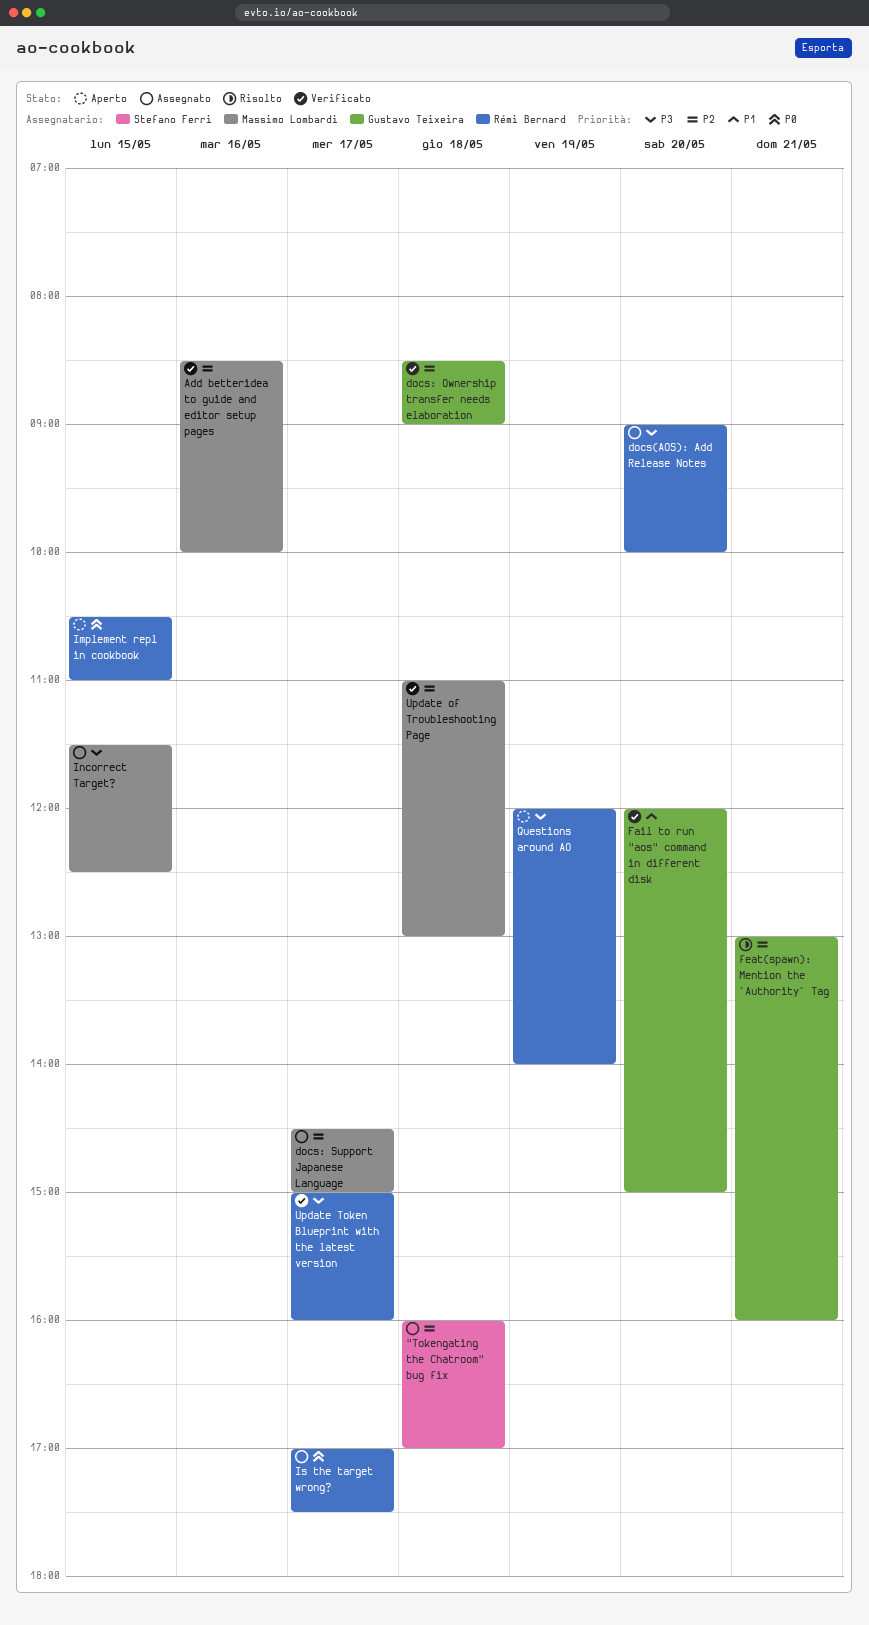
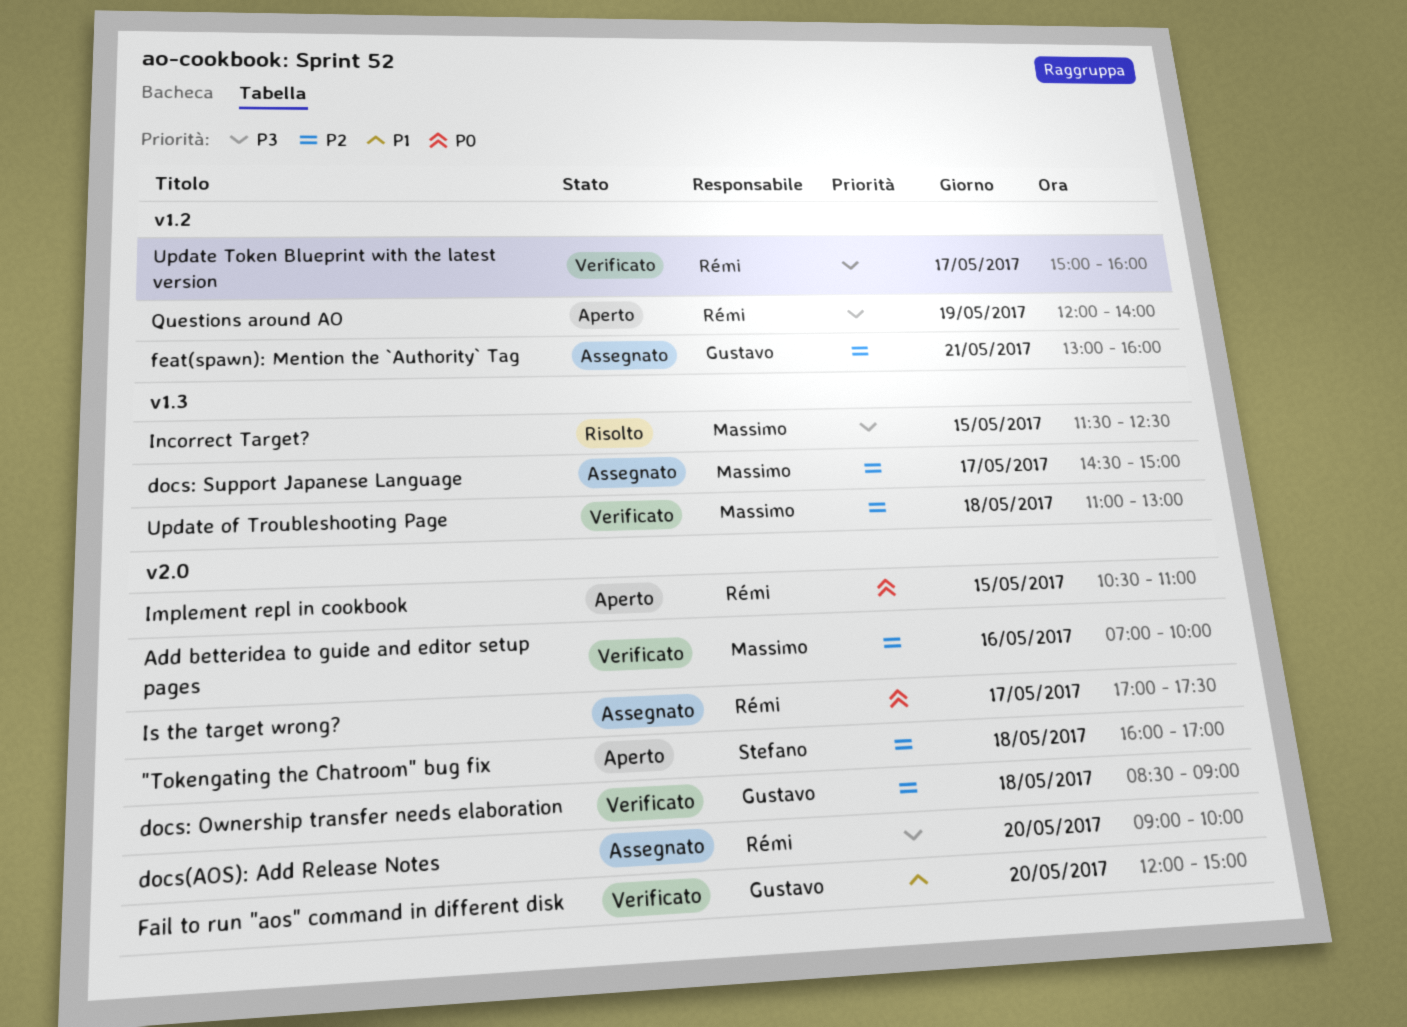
"Tokengating the Chatroom" bug fix, status: Assegnato -> Aperto
Add betteridea to guide and editor setup pages, begins: 08:30 -> 07:00
feat(spawn): Mention the `Authority` Tag, status: Risolto -> Assegnato
Incorrect Target?, status: Assegnato -> Risolto

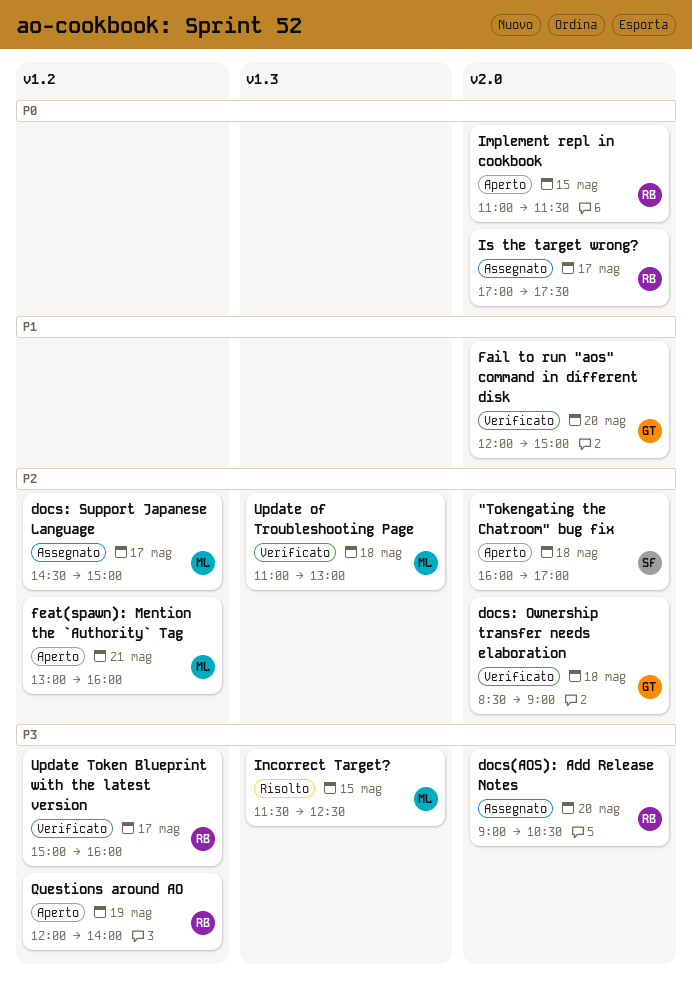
Add betteridea to guide and editor setup pages: present -> none
docs(AOS): Add Release Notes, ends: 10:00 -> 10:30
docs: Support Japanese Language, label: v1.3 -> v1.2
feat(spawn): Mention the `Authority` Tag, status: Assegnato -> Aperto
feat(spawn): Mention the `Authority` Tag, owner: Gustavo -> Massimo
Implement repl in cookbook, begins: 10:30 -> 11:00
Implement repl in cookbook, ends: 11:00 -> 11:30

